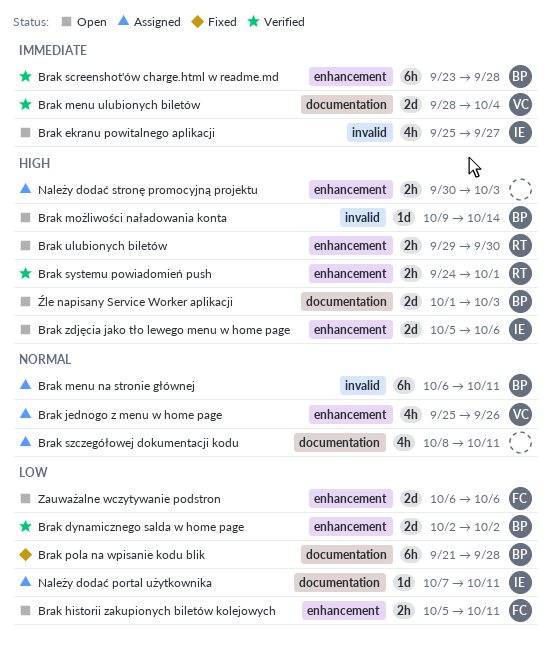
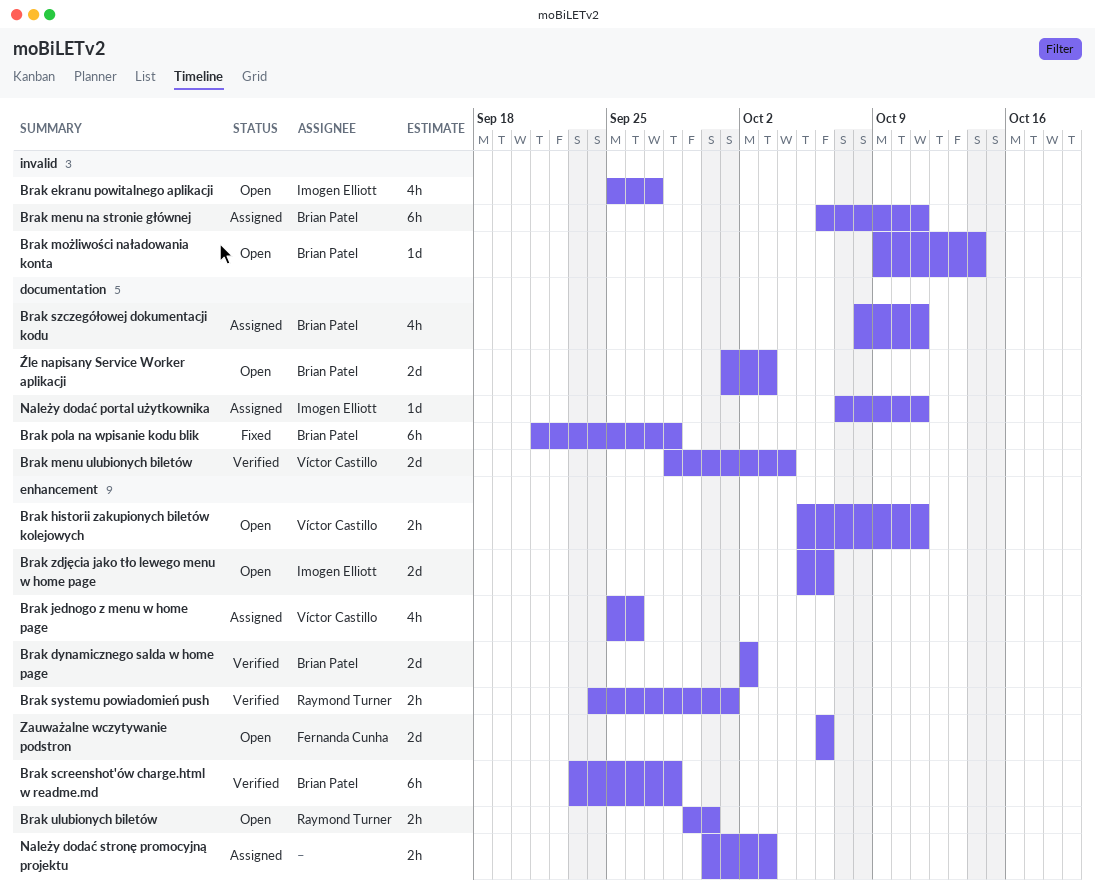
Brak historii zakupionych biletów kolejowych, owner: Fernanda Cunha -> Víctor Castillo
Brak szczegółowej dokumentacji kodu, owner: none -> Brian Patel

